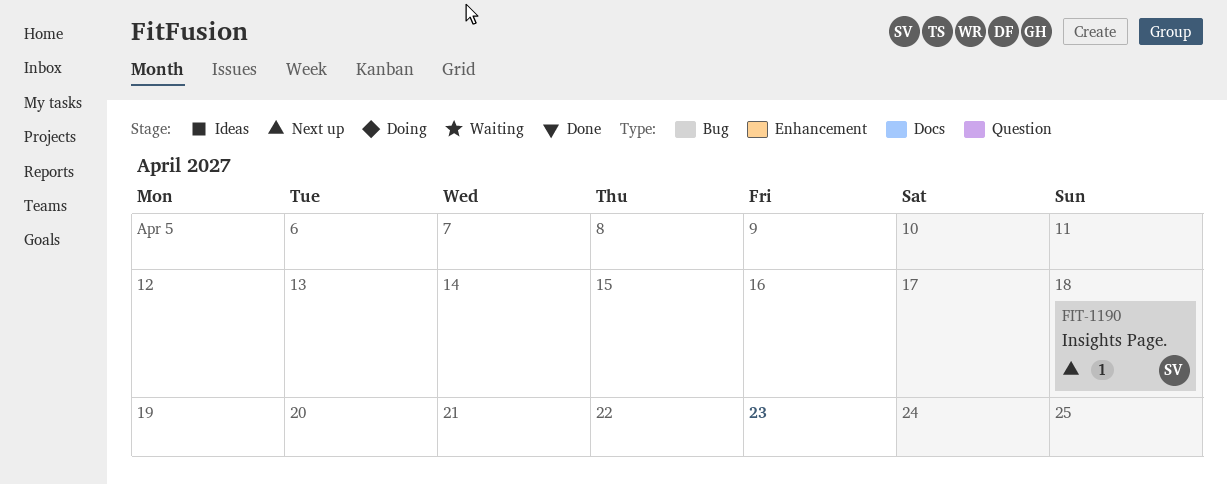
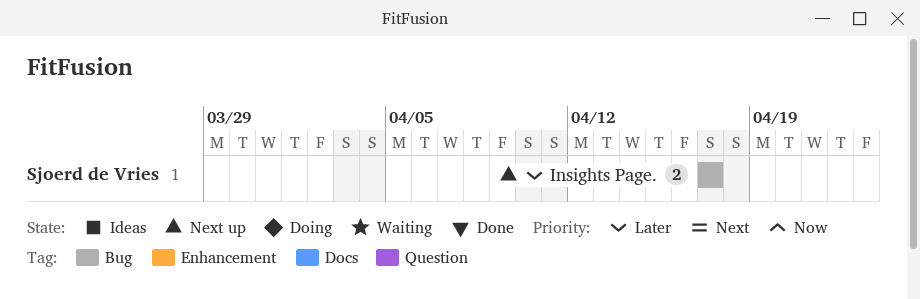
Insights Page., estimate: 1 -> 2
Insights Page., due: Apr 18 -> Apr 17

